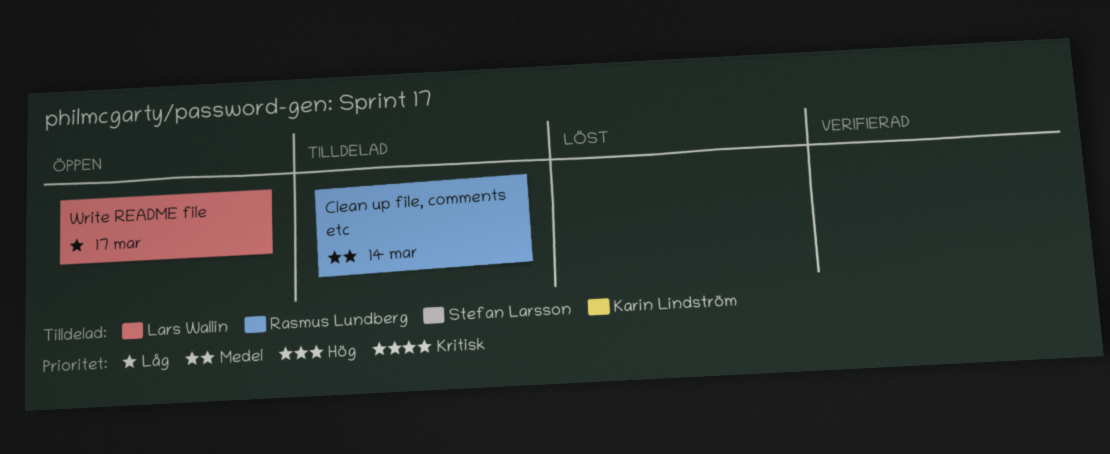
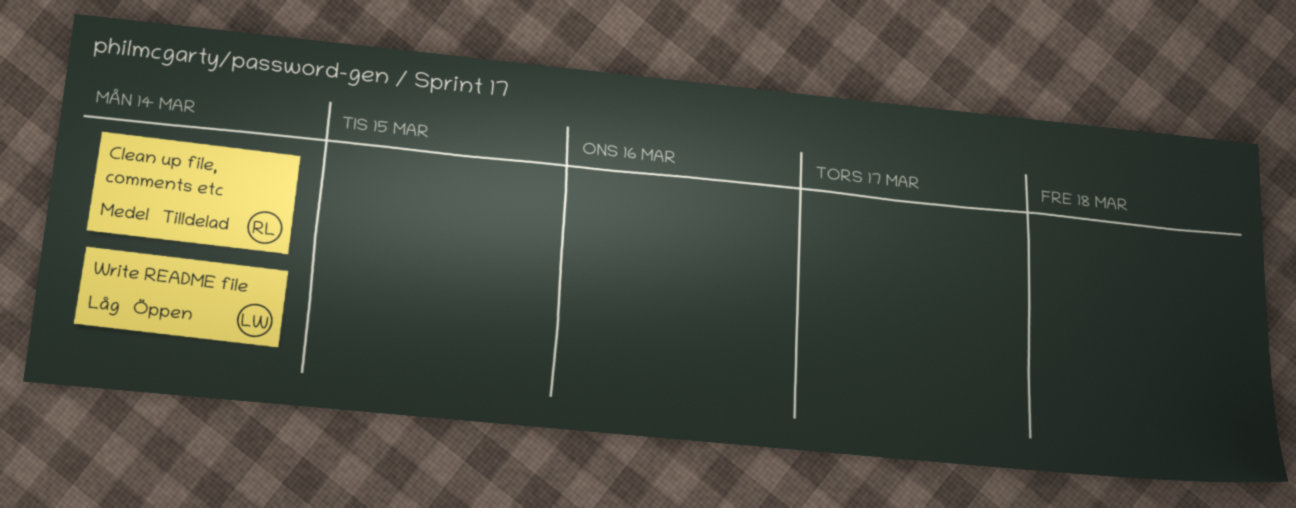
Write README file, due: Mar 17 -> Mar 14

